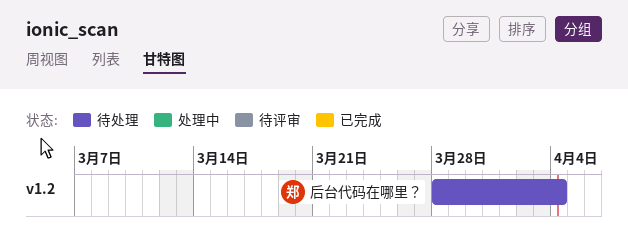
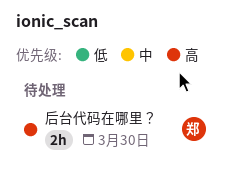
后台代码在哪里？, due: Apr 4 -> Mar 30

